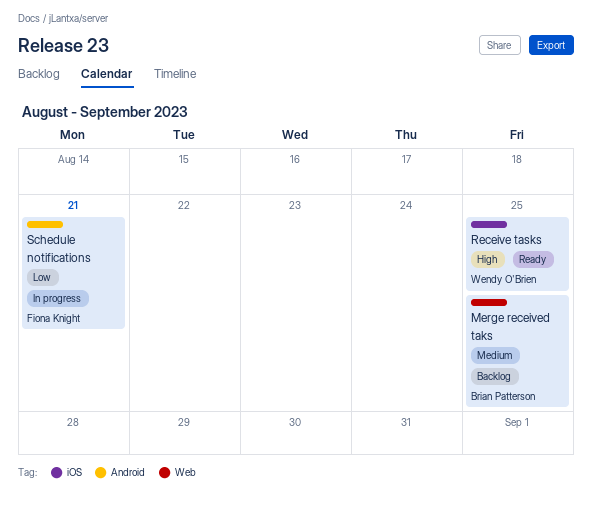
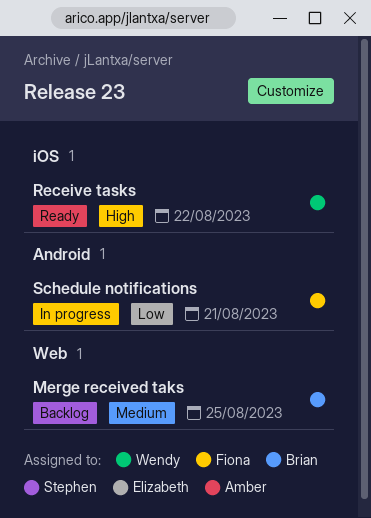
Receive tasks, due: Aug 25 -> Aug 22

